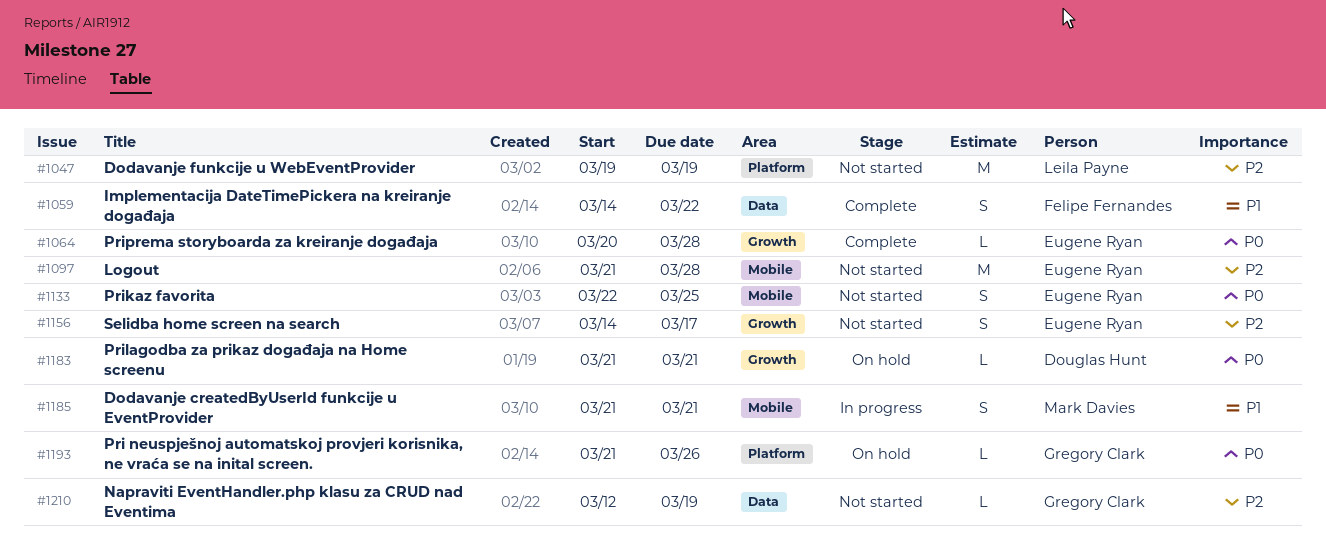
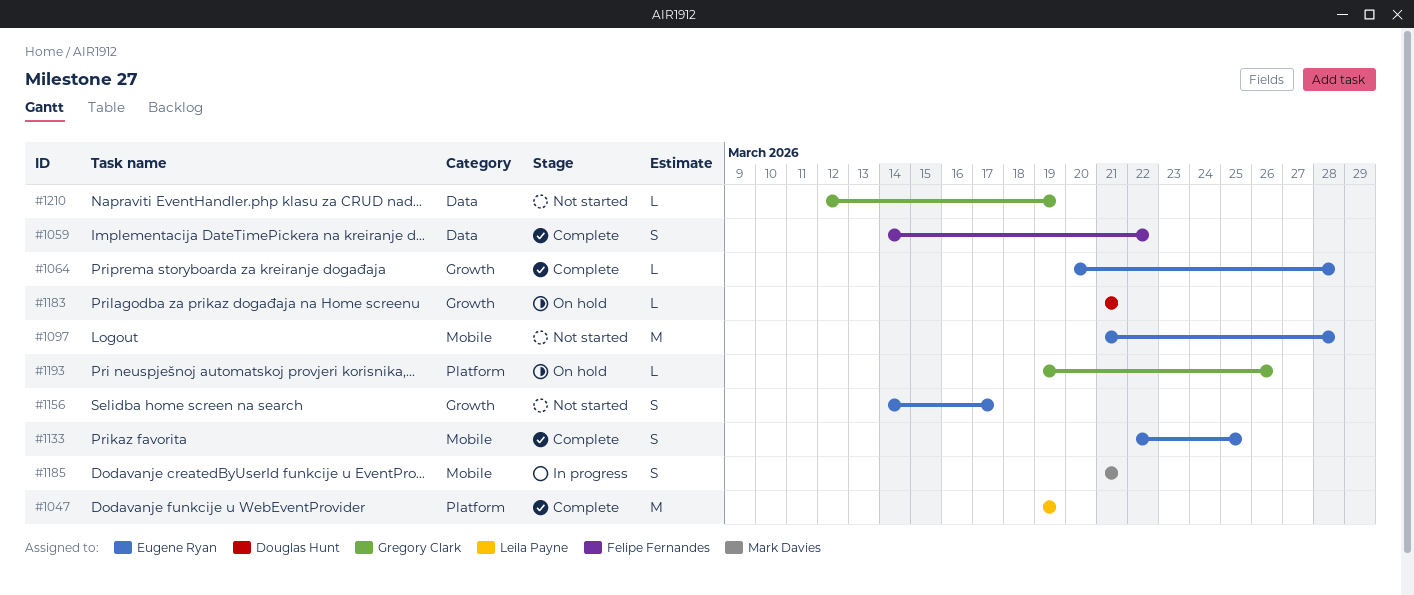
#1047, status: Not started -> Complete
#1133, status: Not started -> Complete
#1193, start: Mar 21 -> Mar 19

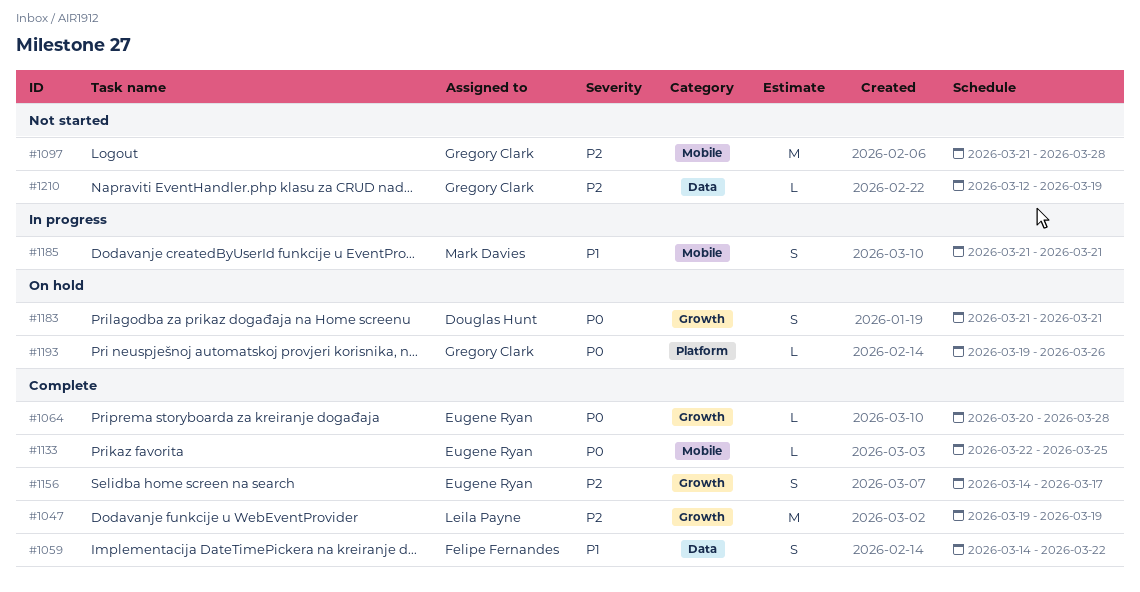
#1047, label: Platform -> Growth
#1097, owner: Eugene Ryan -> Gregory Clark
#1133, estimate: S -> L
#1156, status: Not started -> Complete
#1183, estimate: L -> S

